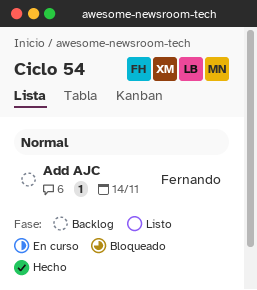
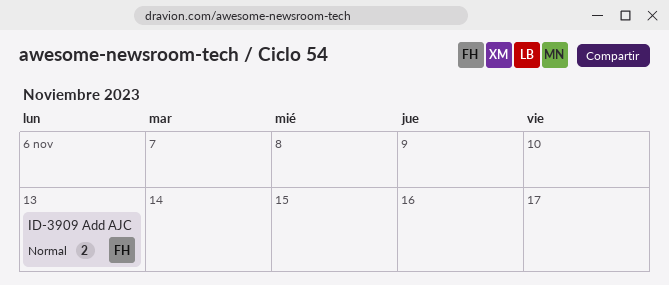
Add AJC, estimate: 1 -> 2
Add AJC, due: Nov 14 -> Nov 13

